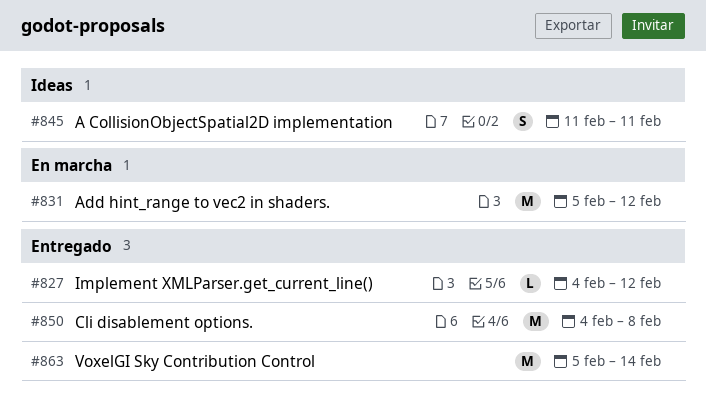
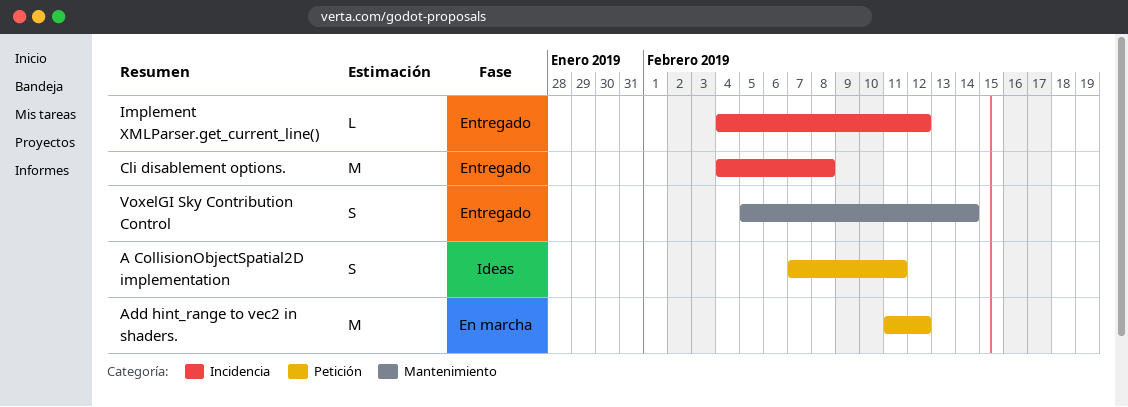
A CollisionObjectSpatial2D implementation, start: Feb 11 -> Feb 7
Add hint_range to vec2 in shaders., start: Feb 5 -> Feb 11
VoxelGI Sky Contribution Control, estimate: M -> S

